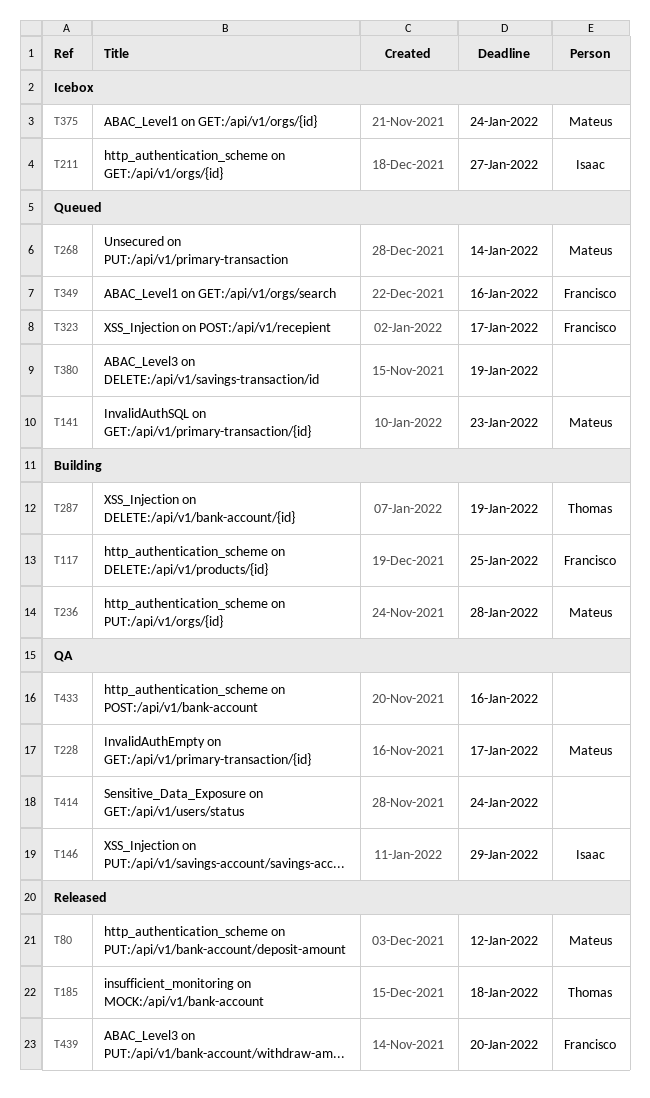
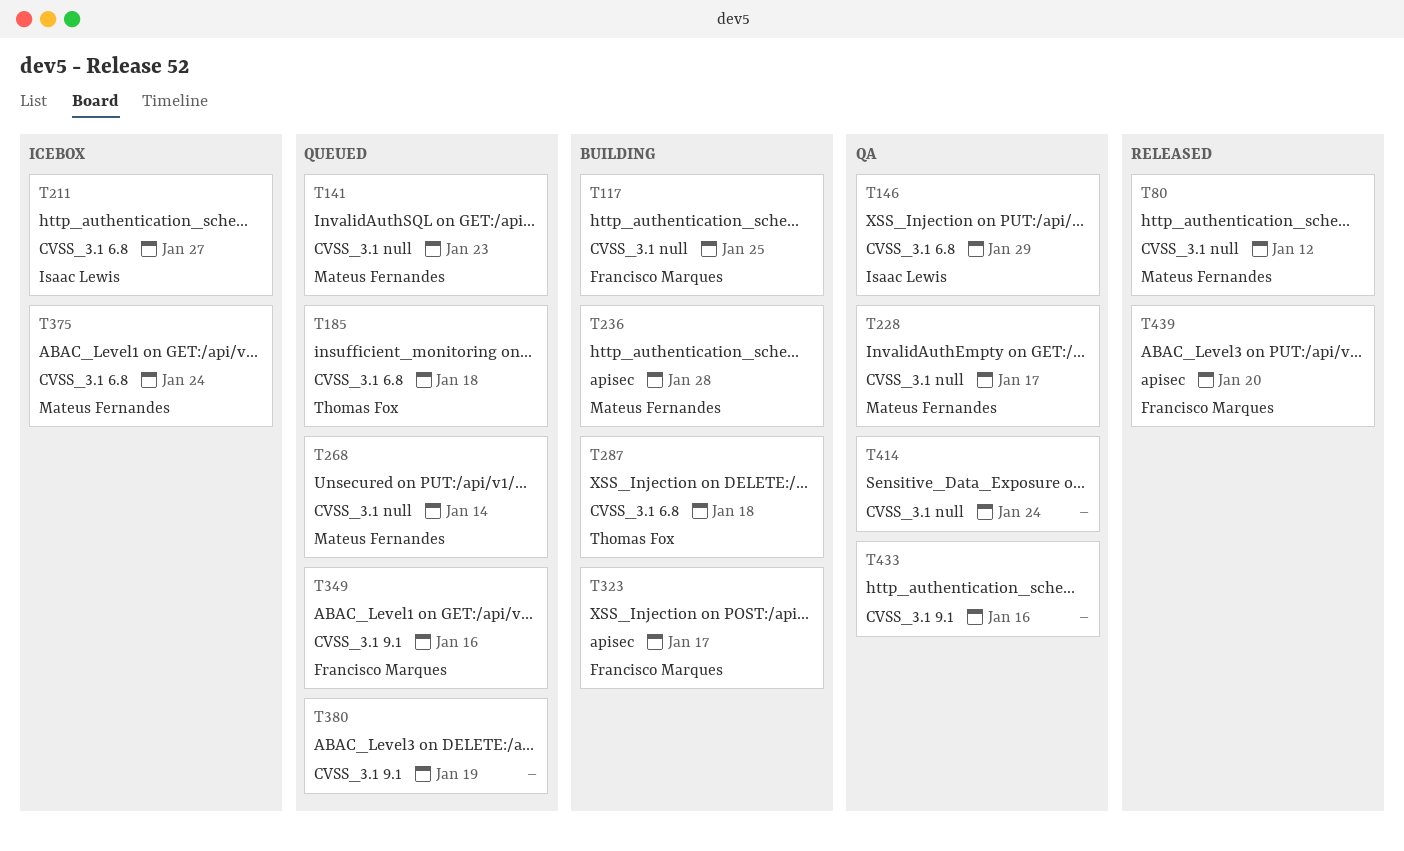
T185, status: Released -> Queued
T287, due: Jan 19 -> Jan 18
T323, status: Queued -> Building

